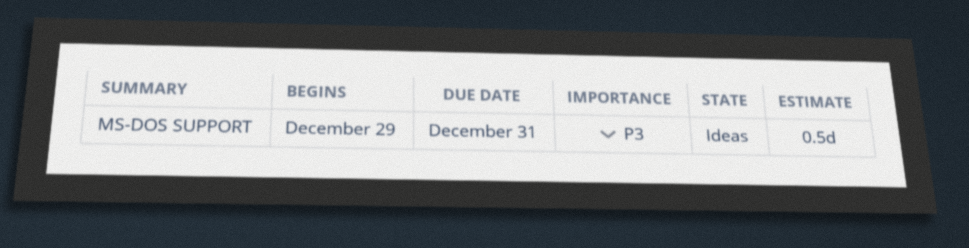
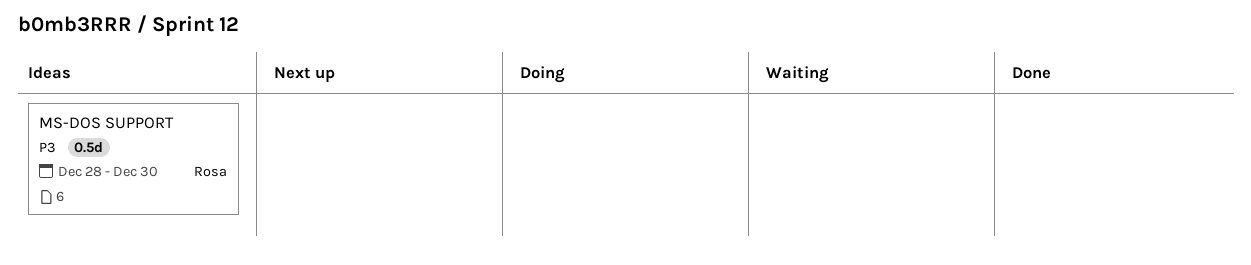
MS-DOS SUPPORT, start: Dec 29 -> Dec 28
MS-DOS SUPPORT, due: Dec 31 -> Dec 30

